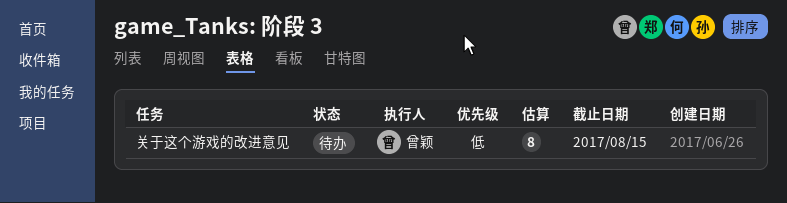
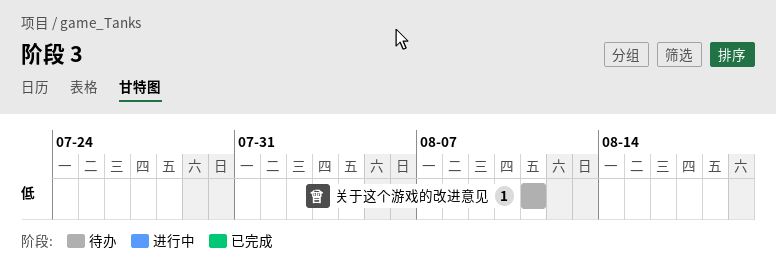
关于这个游戏的改进意见, estimate: 8 -> 1
关于这个游戏的改进意见, due: Aug 15 -> Aug 11

